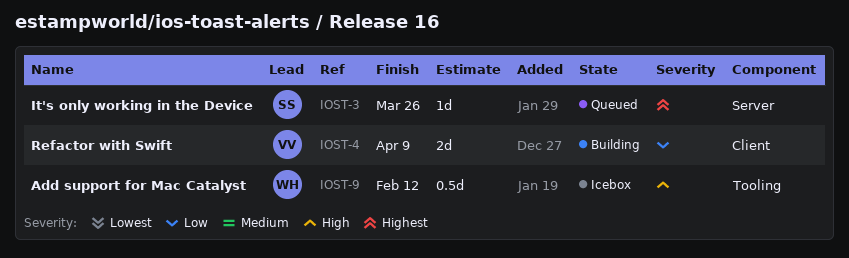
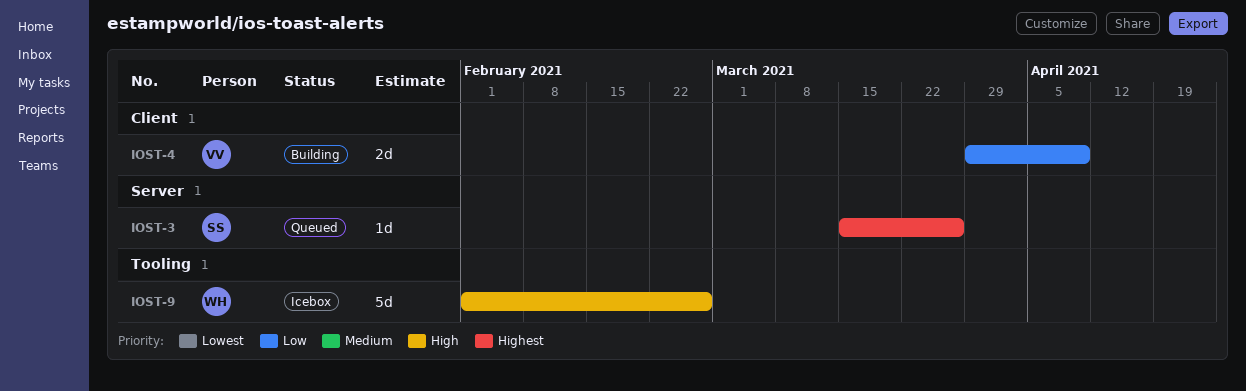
IOST-9, estimate: 0.5d -> 5d
IOST-9, due: Feb 12 -> Feb 26

